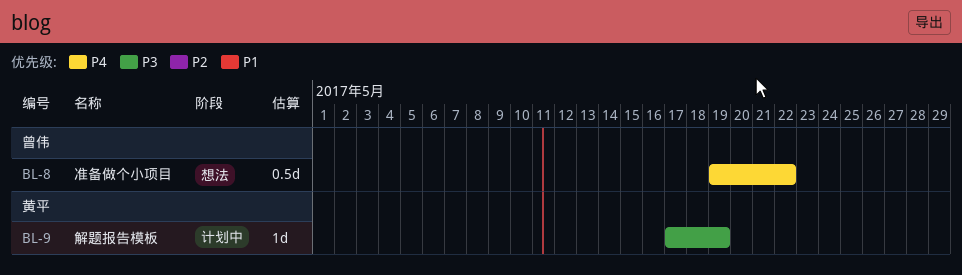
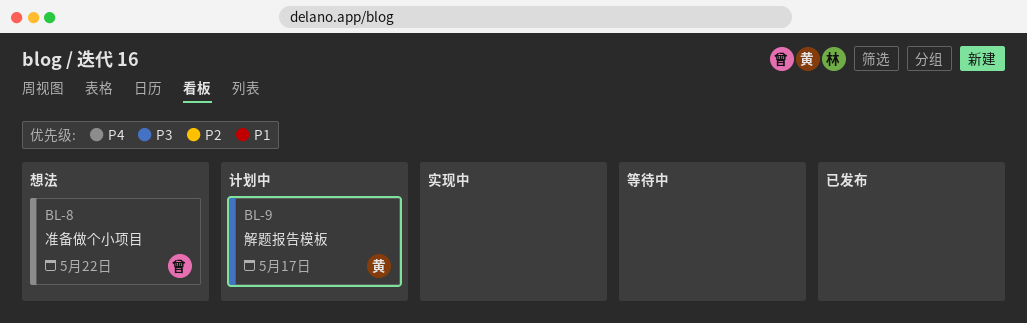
BL-9, due: May 19 -> May 17

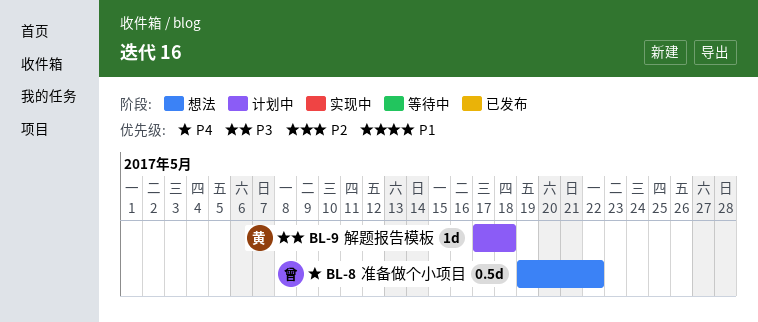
BL-9, due: May 17 -> May 18

